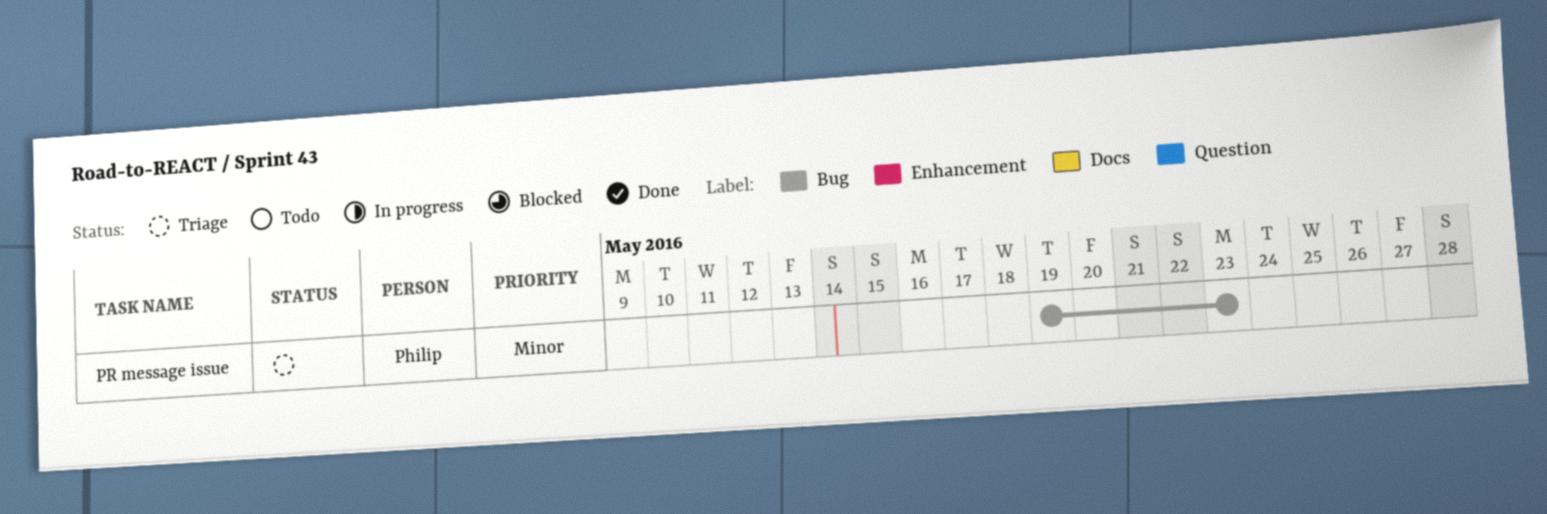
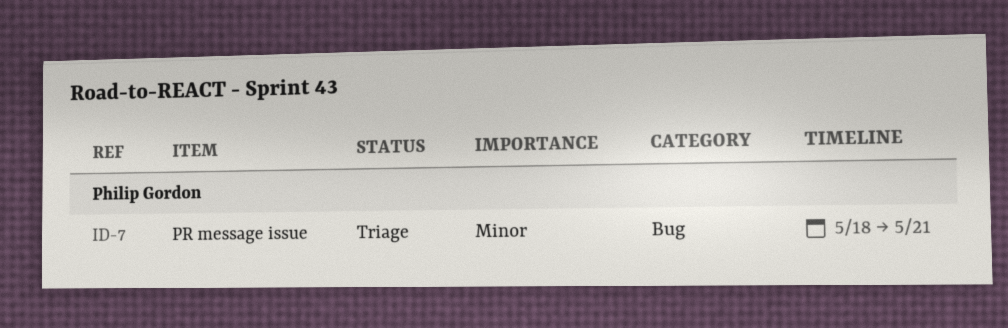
PR message issue, start: May 19 -> May 18
PR message issue, due: May 23 -> May 21

